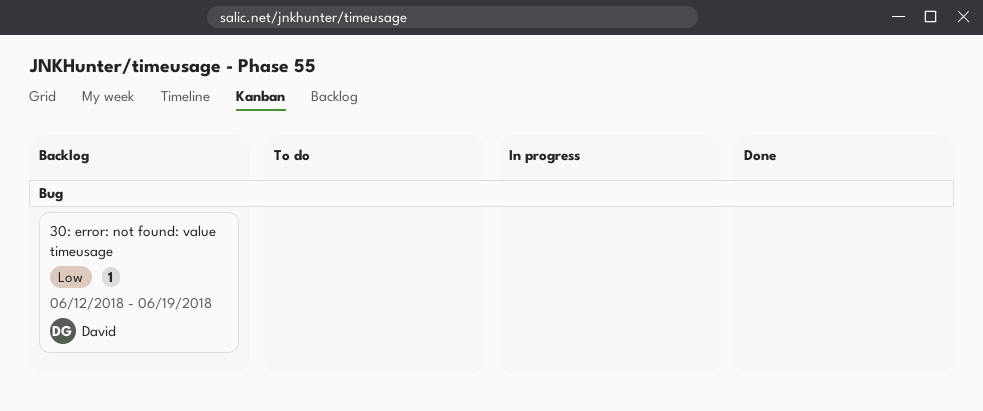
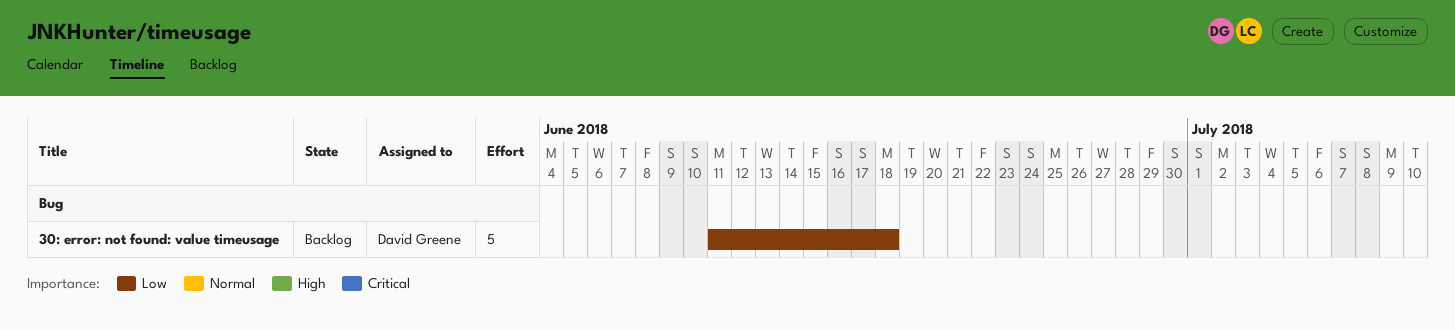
30: error: not found: value timeusage, estimate: 1 -> 5
30: error: not found: value timeusage, start: Jun 12 -> Jun 11
30: error: not found: value timeusage, due: Jun 19 -> Jun 18

